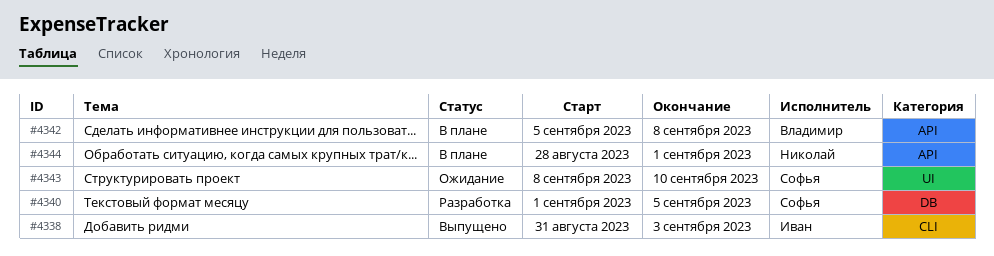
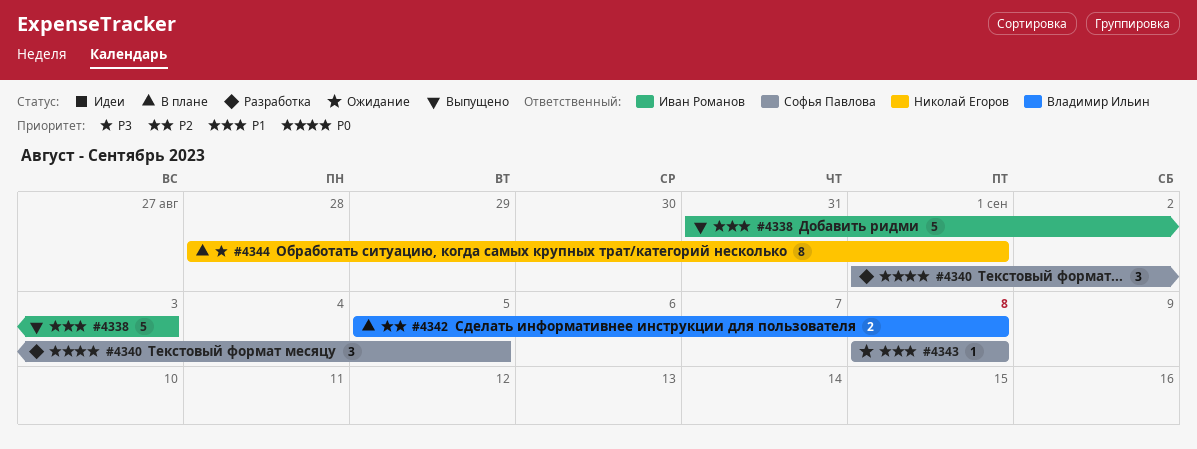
#4343, due: Sep 10 -> Sep 8

